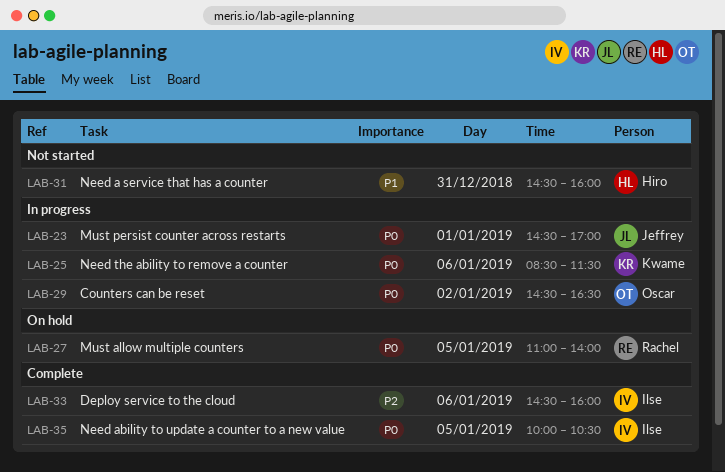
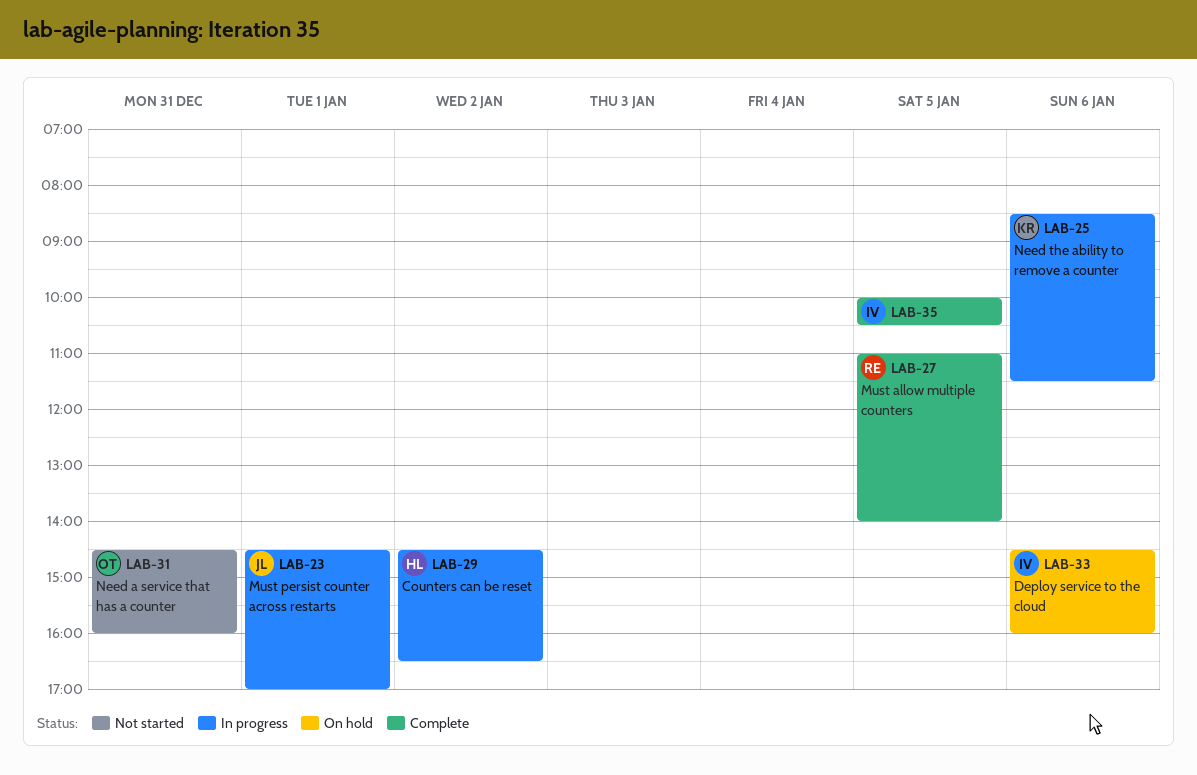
LAB-27, status: On hold -> Complete
LAB-29, owner: Oscar -> Hiro
LAB-31, owner: Hiro -> Oscar
LAB-33, status: Complete -> On hold

